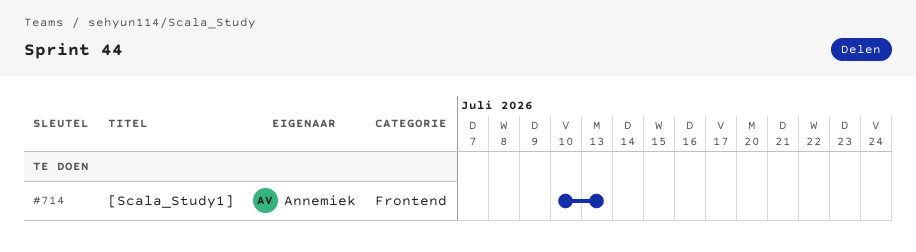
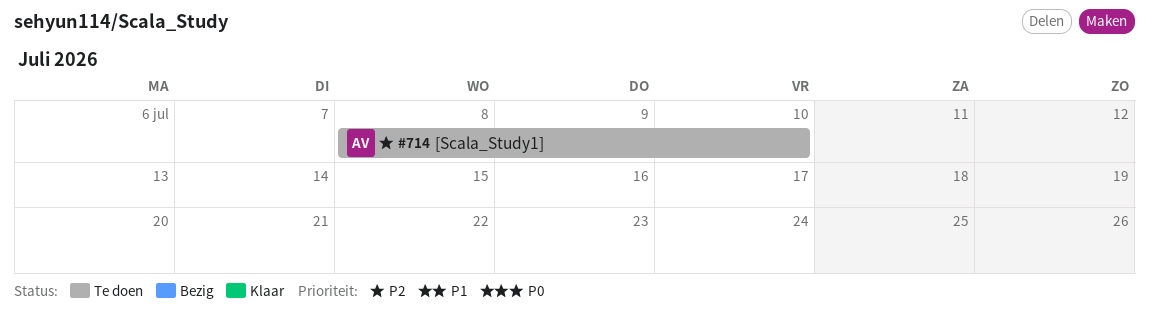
#714, start: Jul 10 -> Jul 8
#714, due: Jul 13 -> Jul 10

